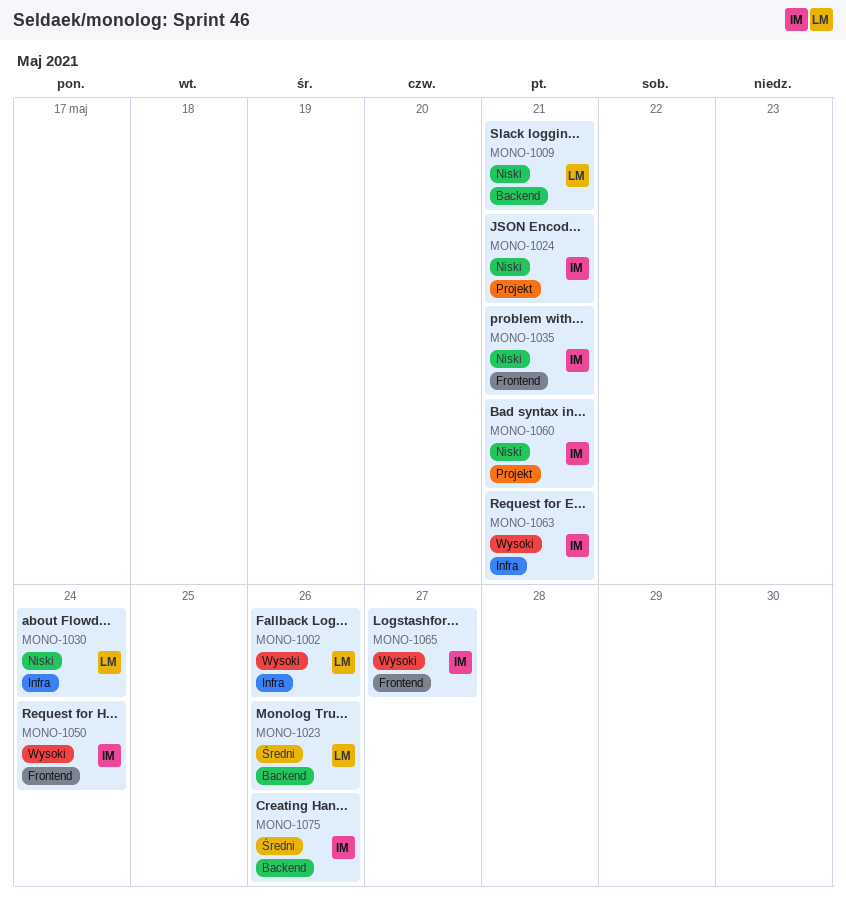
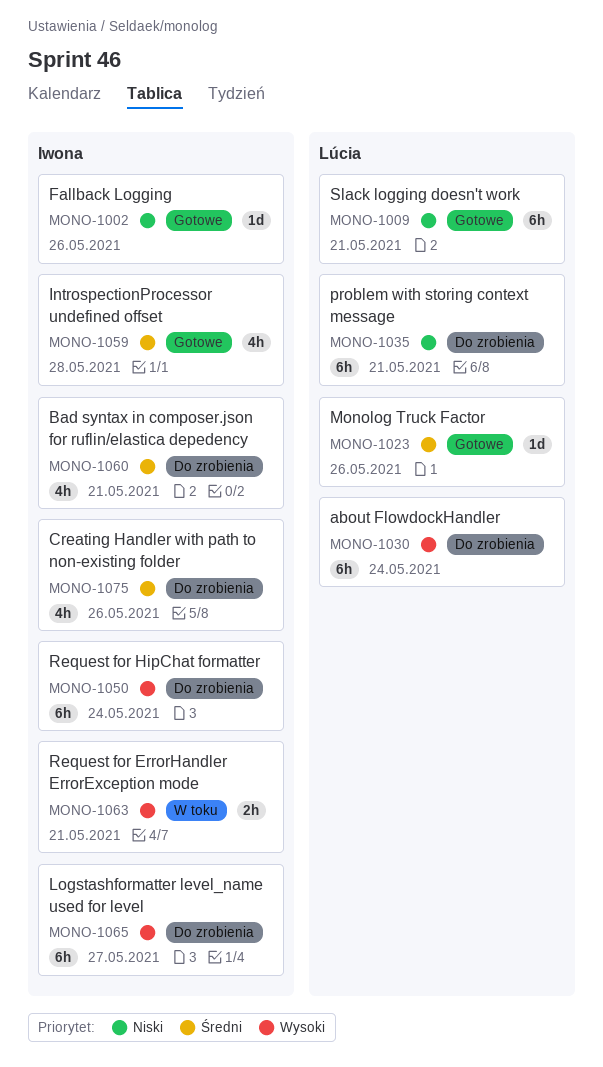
MONO-1002, owner: Lúcia -> Iwona
MONO-1002, priority: Wysoki -> Niski
MONO-1024: present -> none
MONO-1030, priority: Niski -> Wysoki
MONO-1035, owner: Iwona -> Lúcia
MONO-1059: none -> present
MONO-1060, priority: Niski -> Średni

